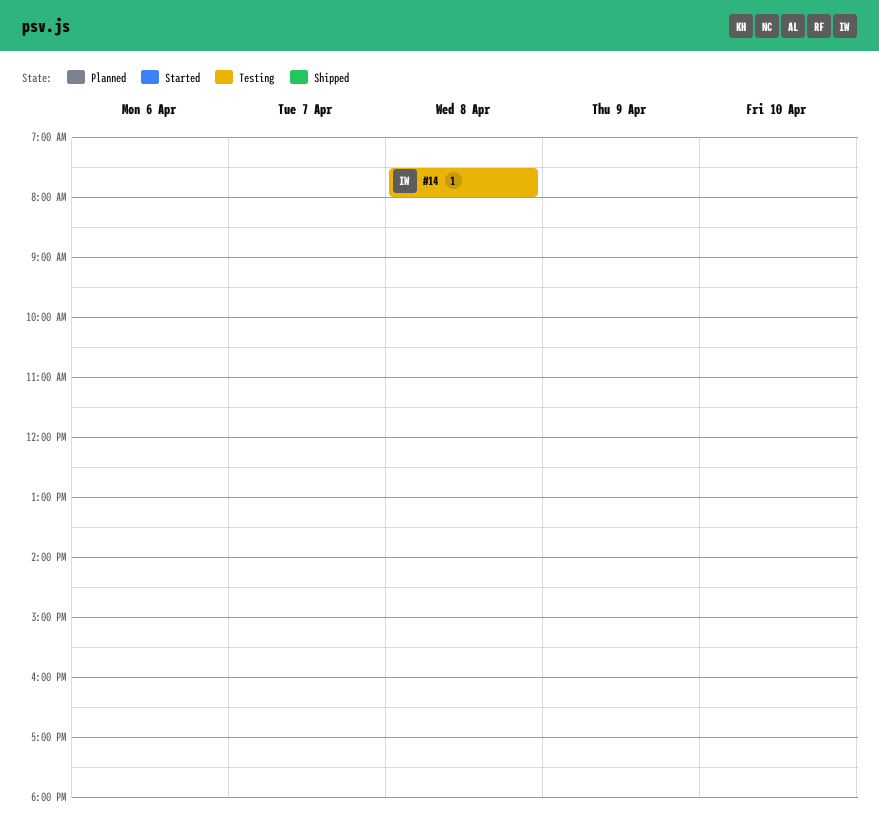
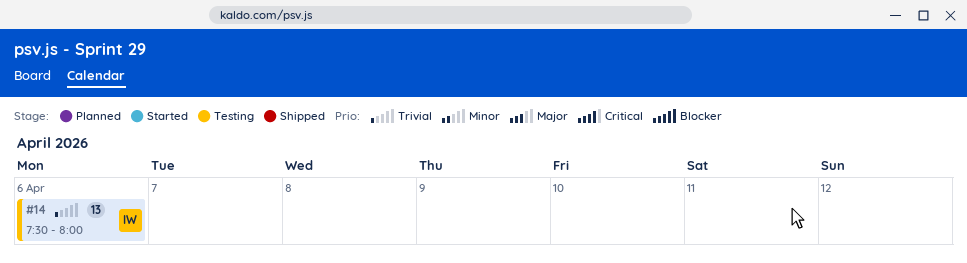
#14, estimate: 1 -> 13
#14, day: Apr 8 -> Apr 6

